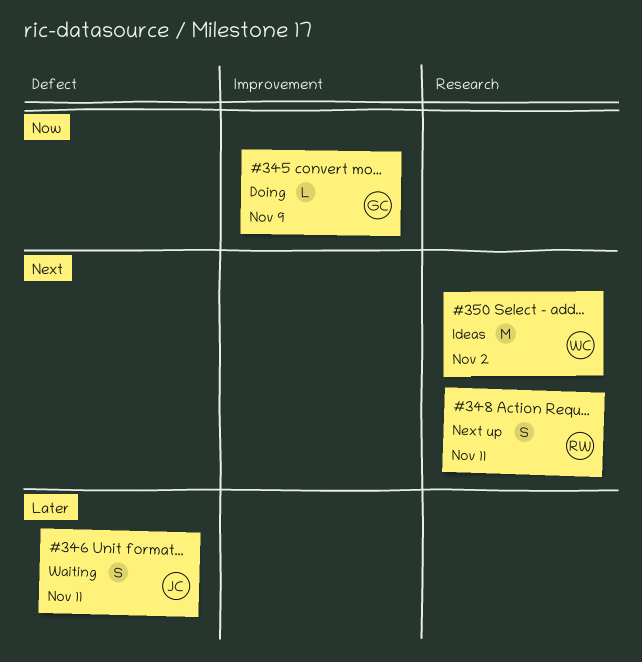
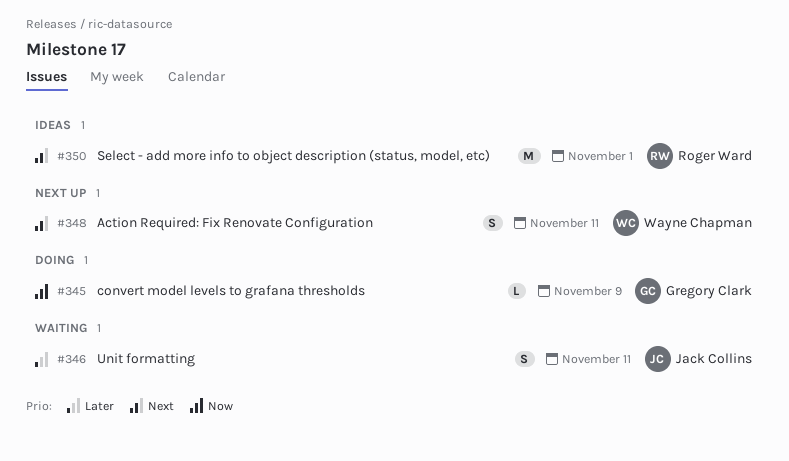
#348, owner: Roger Ward -> Wayne Chapman
#350, owner: Wayne Chapman -> Roger Ward
#350, due: Nov 2 -> Nov 1

